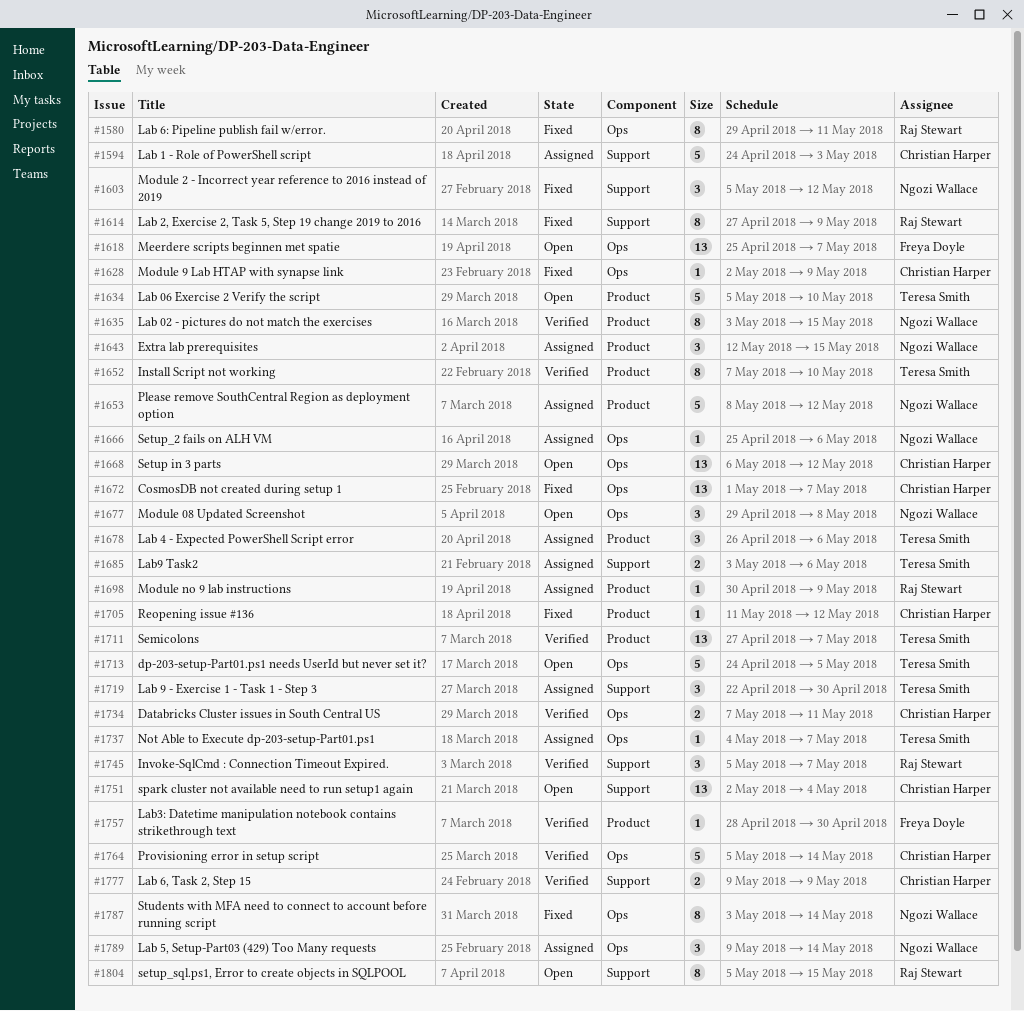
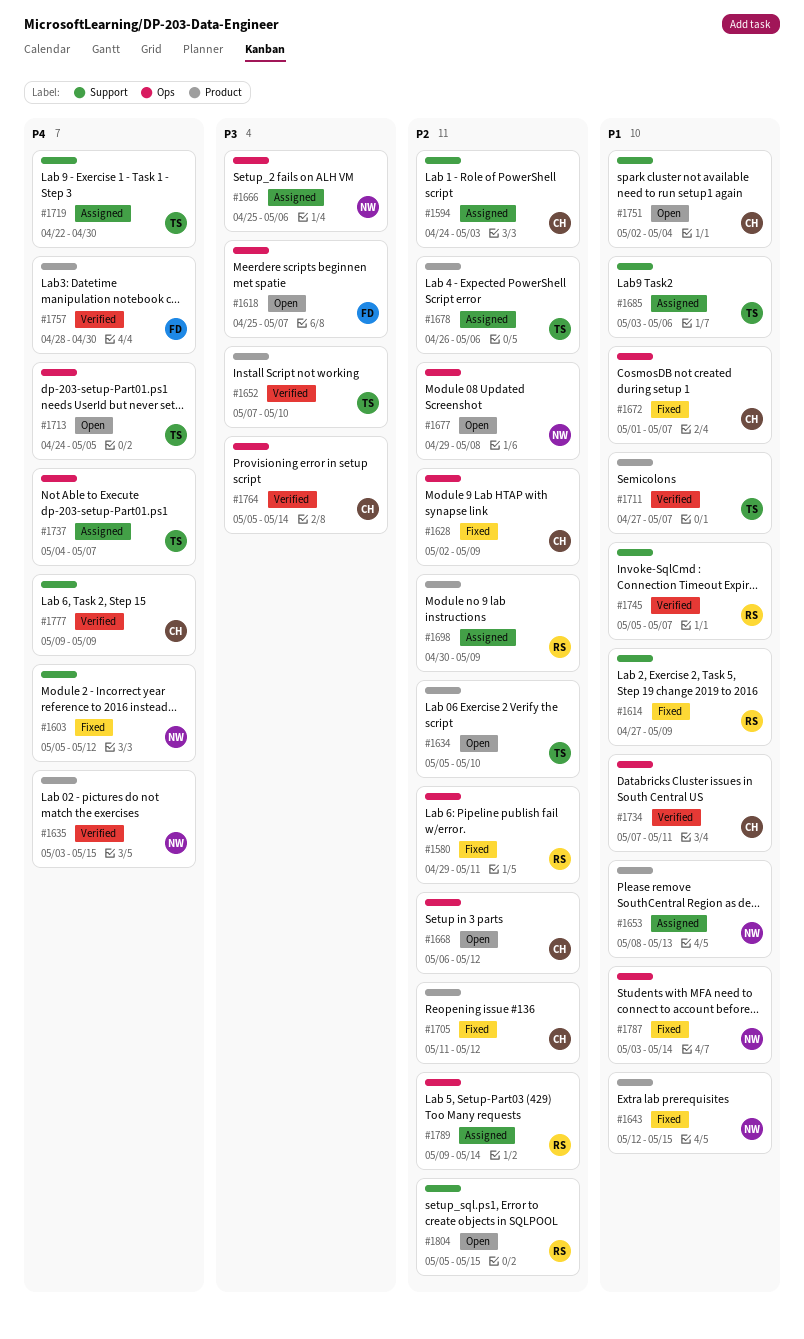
#1643, status: Assigned -> Fixed
#1653, due: May 12 -> May 13
#1789, owner: Ngozi Wallace -> Raj Stewart

